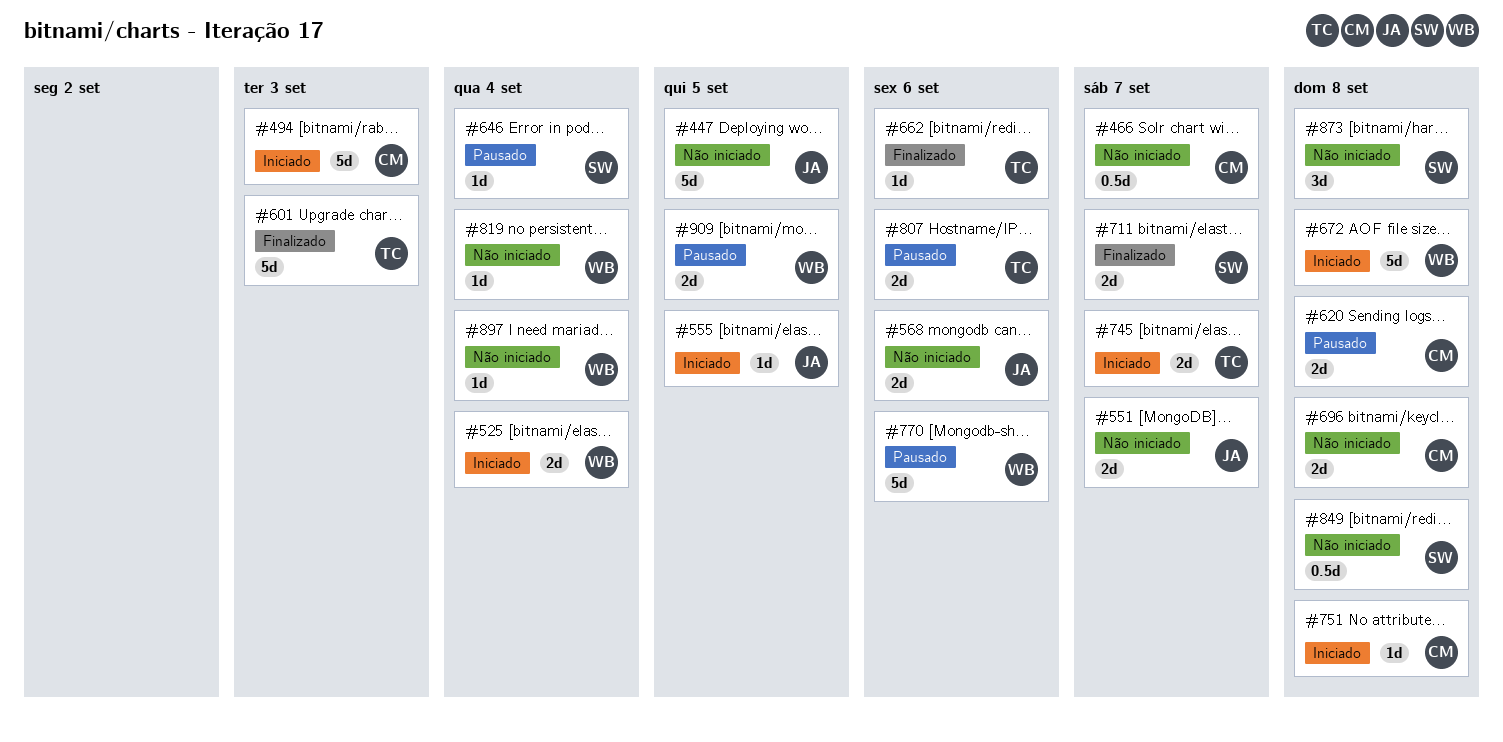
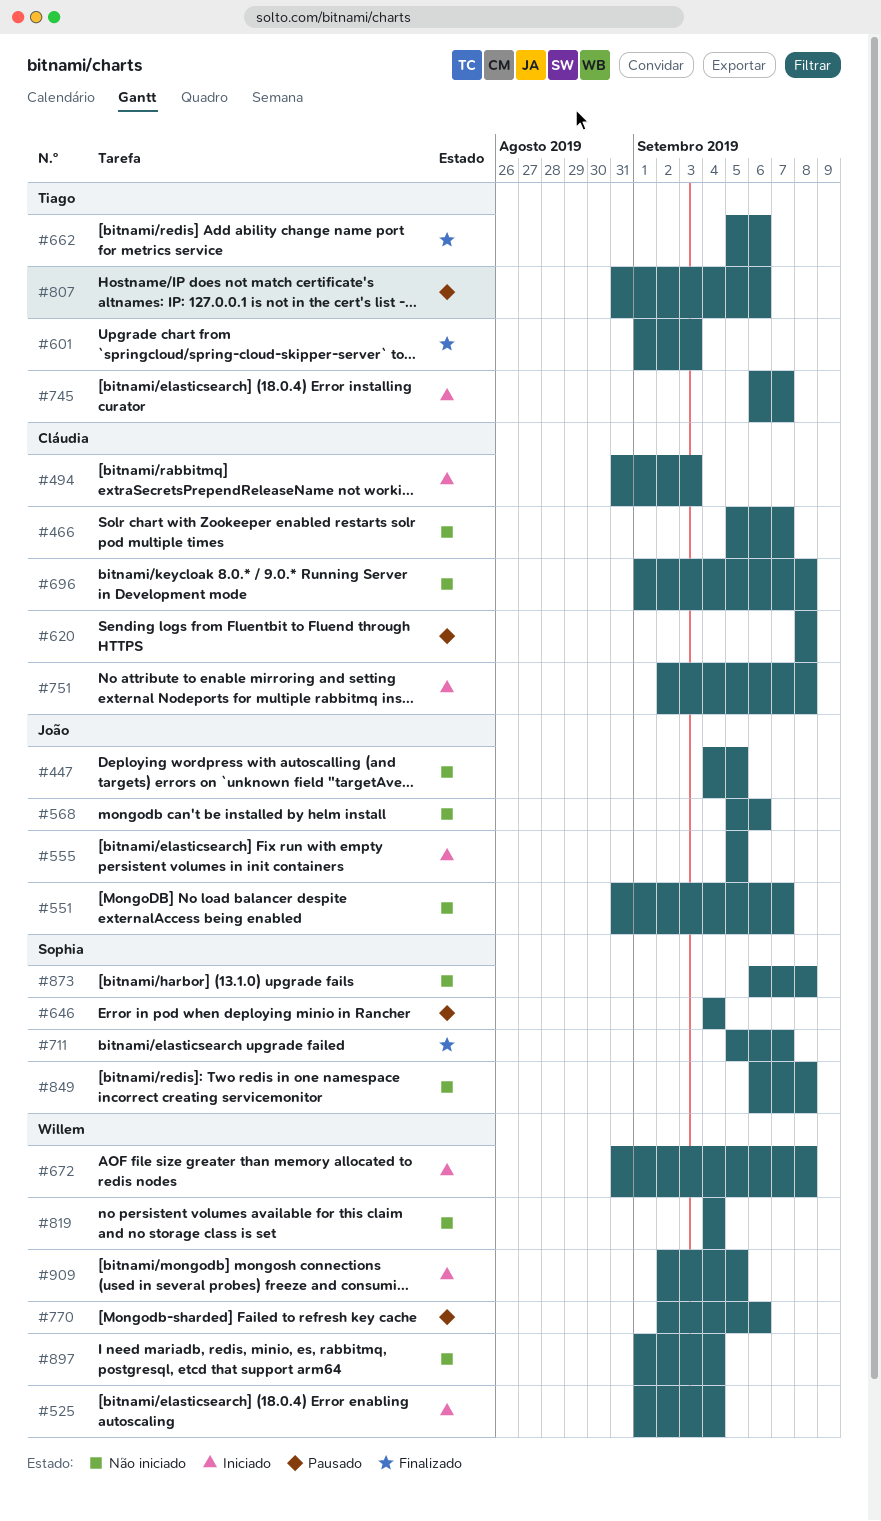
#909, status: Pausado -> Iniciado

